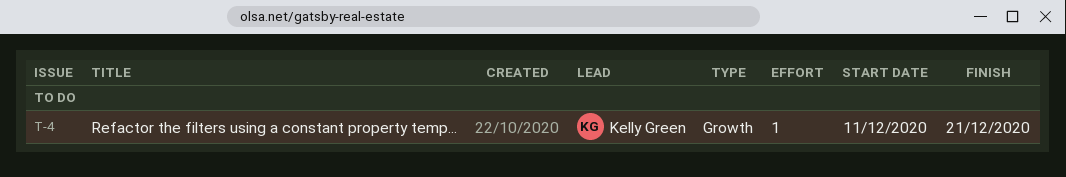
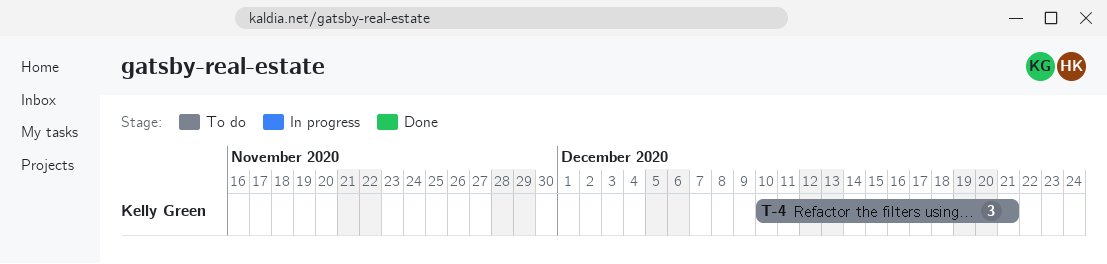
T-4, estimate: 1 -> 3
T-4, start: Dec 11 -> Dec 10

